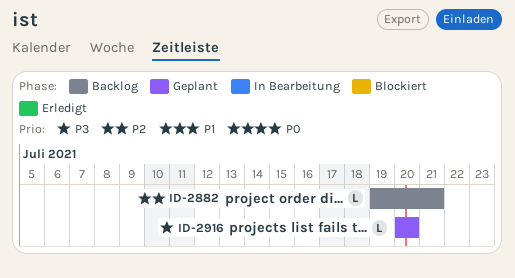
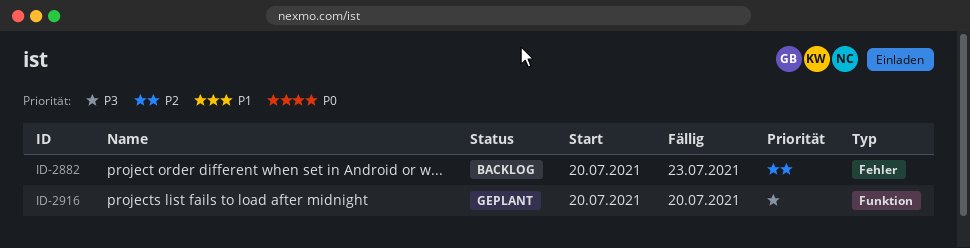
ID-2882, start: Jul 19 -> Jul 20
ID-2882, due: Jul 21 -> Jul 23

